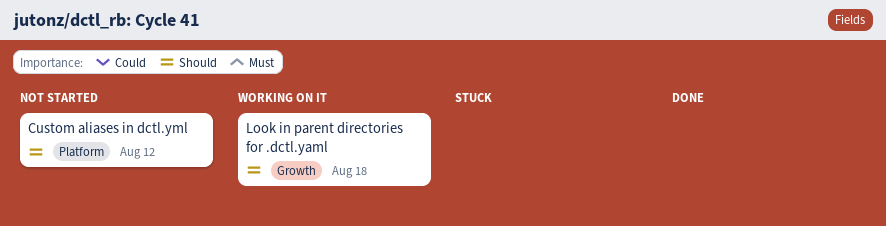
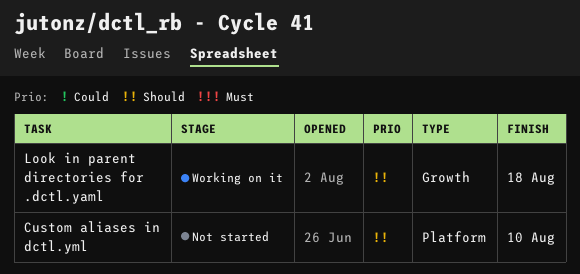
Custom aliases in dctl.yml, due: Aug 12 -> Aug 10

